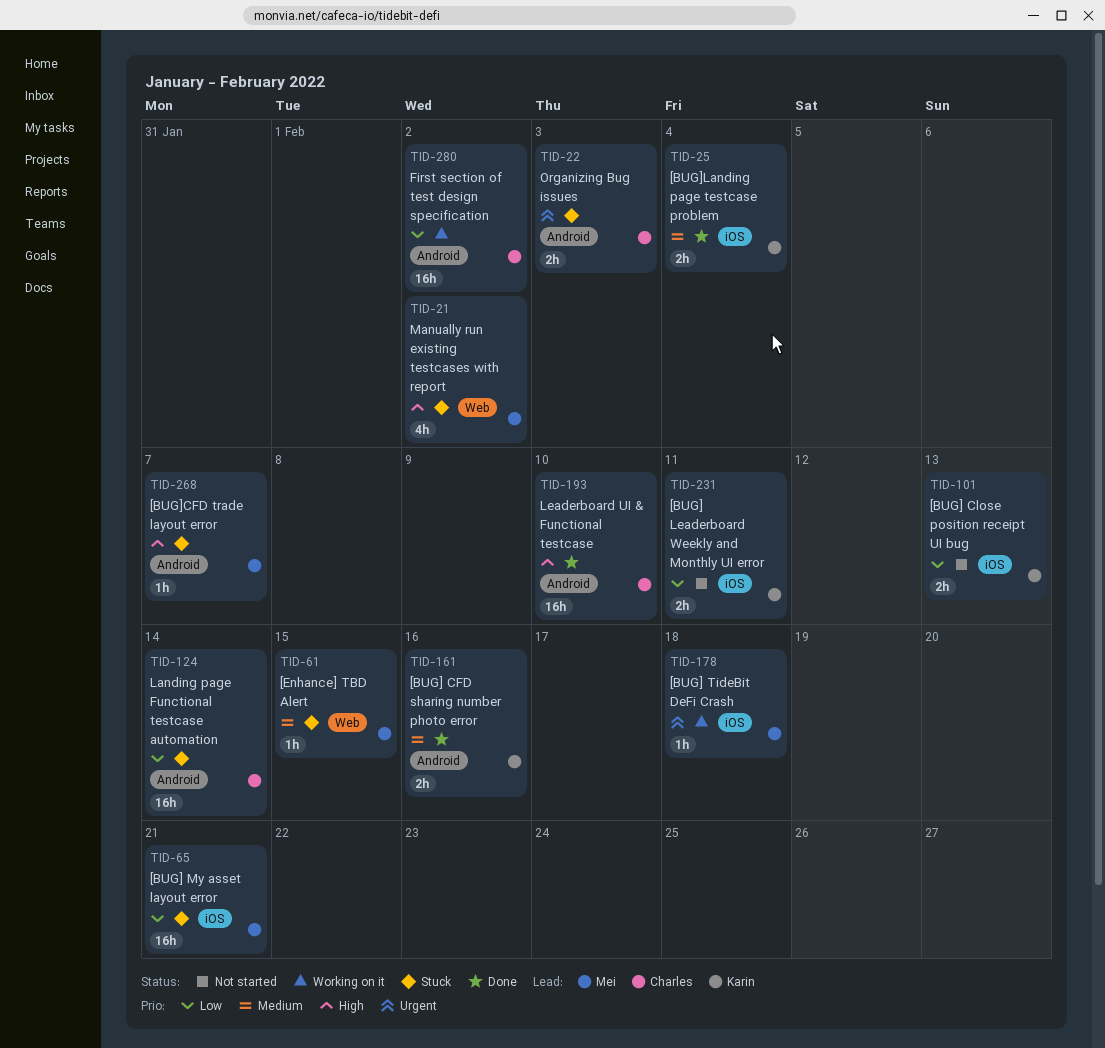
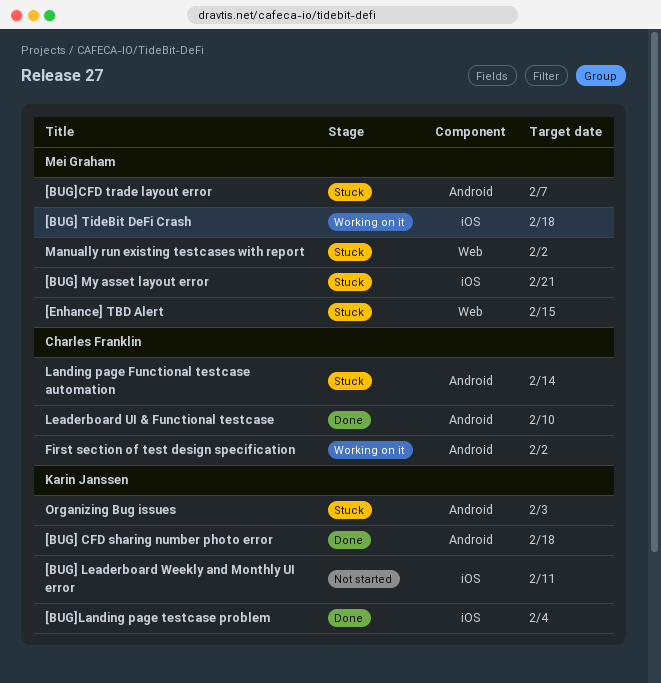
[BUG] CFD sharing number photo error, due: Feb 16 -> Feb 18
[BUG] Close position receipt UI bug: present -> none
Organizing Bug issues, owner: Charles Franklin -> Karin Janssen

